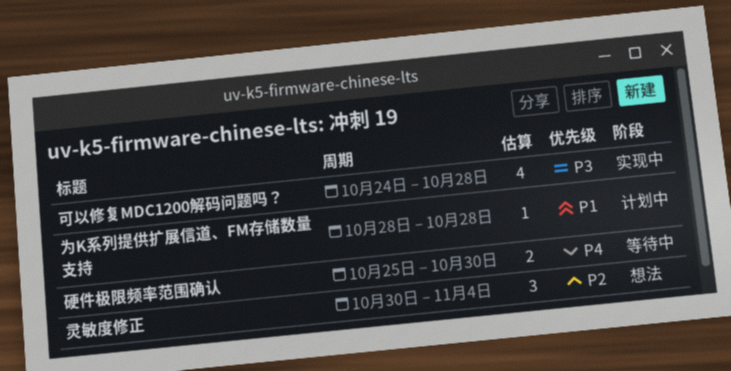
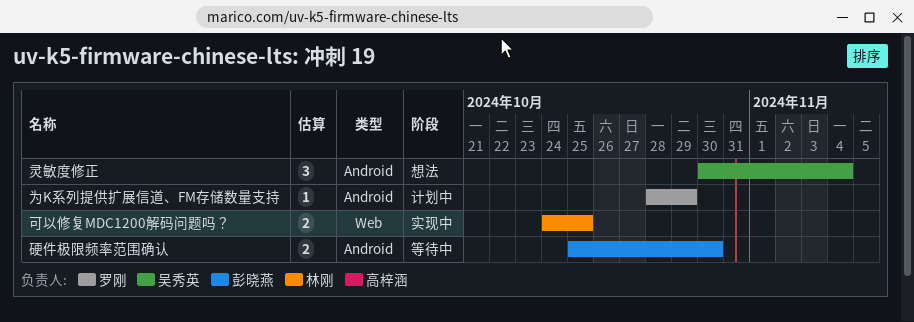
为K系列提供扩展信道、FM存储数量支持, due: Oct 28 -> Oct 29
可以修复MDC1200解码问题吗？, estimate: 4 -> 2
可以修复MDC1200解码问题吗？, due: Oct 28 -> Oct 25

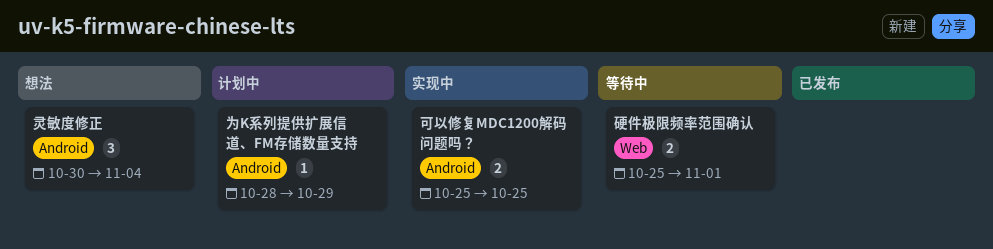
可以修复MDC1200解码问题吗？, label: Web -> Android
可以修复MDC1200解码问题吗？, start: Oct 24 -> Oct 25
硬件极限频率范围确认, label: Android -> Web
硬件极限频率范围确认, due: Oct 30 -> Nov 1

